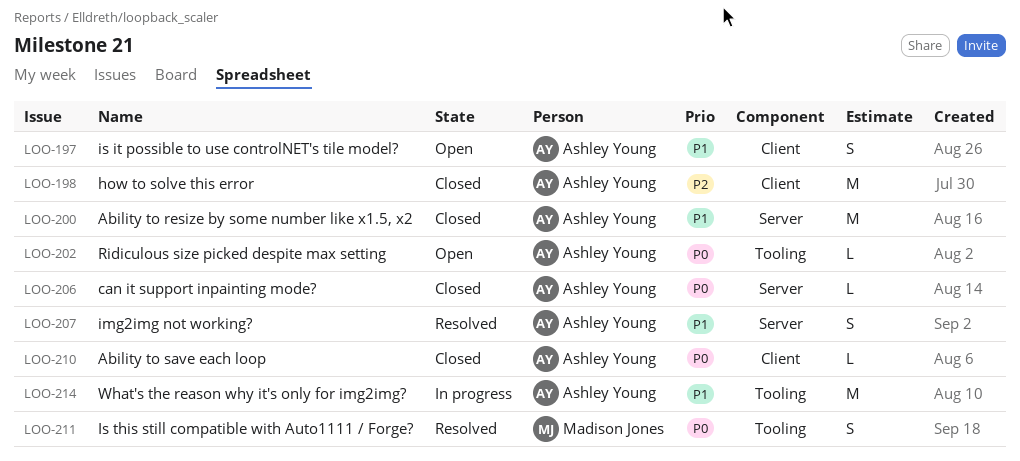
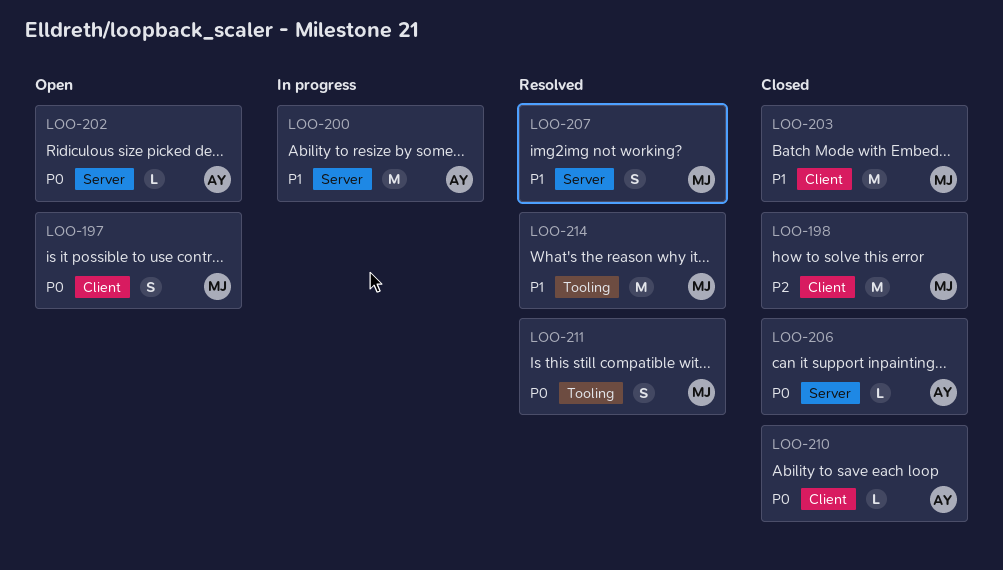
LOO-197, owner: Ashley Young -> Madison Jones
LOO-197, priority: P1 -> P0
LOO-198, owner: Ashley Young -> Madison Jones
LOO-200, status: Closed -> In progress
LOO-202, label: Tooling -> Server
LOO-203: none -> present
LOO-207, owner: Ashley Young -> Madison Jones
LOO-214, status: In progress -> Resolved
LOO-214, owner: Ashley Young -> Madison Jones

